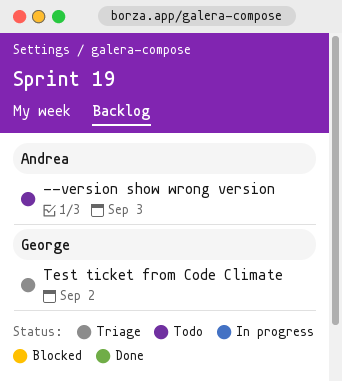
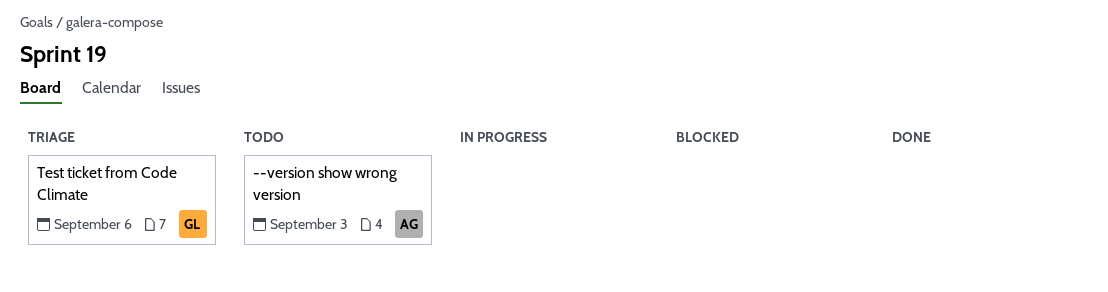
Test ticket from Code Climate, due: Sep 2 -> Sep 6

